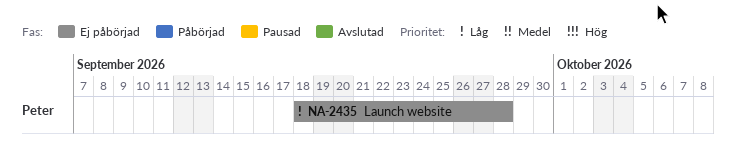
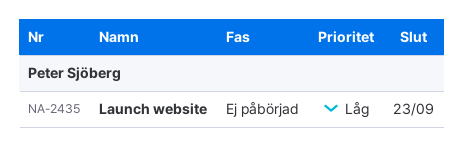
NA-2435, due: Sep 28 -> Sep 23

